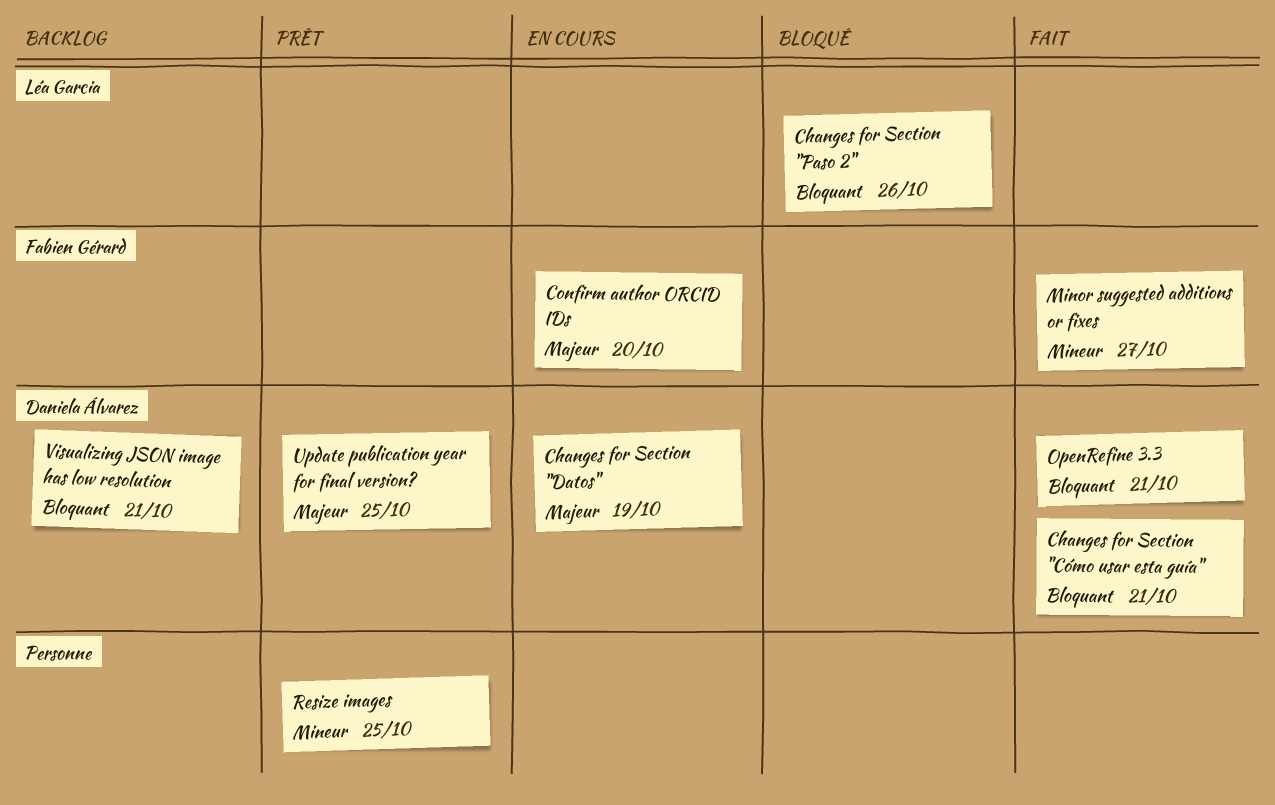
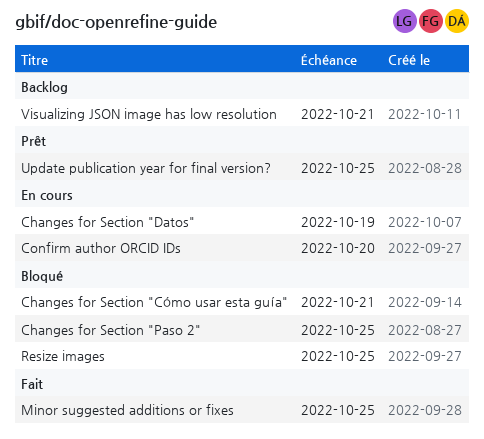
Changes for Section "Cómo usar esta guía", status: Fait -> Bloqué
Changes for Section "Paso 2", due: Oct 26 -> Oct 25
Minor suggested additions or fixes, due: Oct 27 -> Oct 25
OpenRefine 3.3: present -> none
Resize images, status: Prêt -> Bloqué

